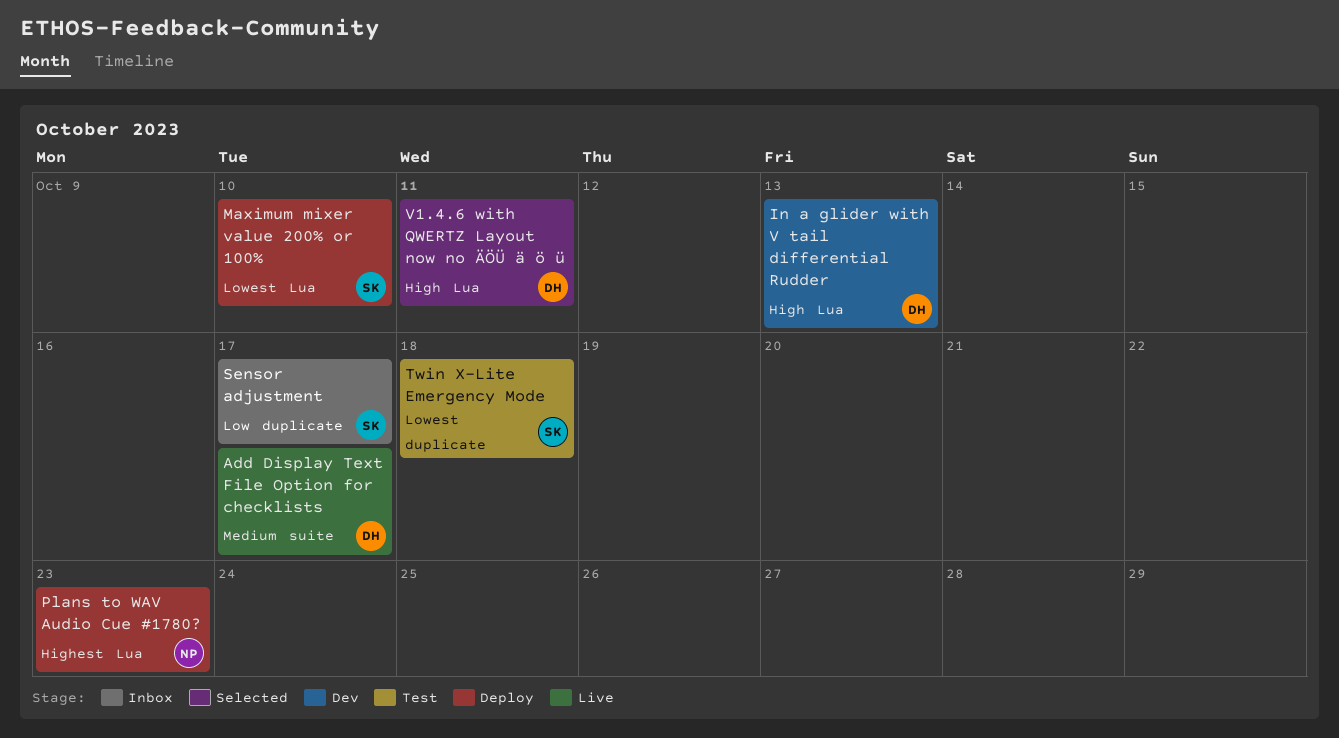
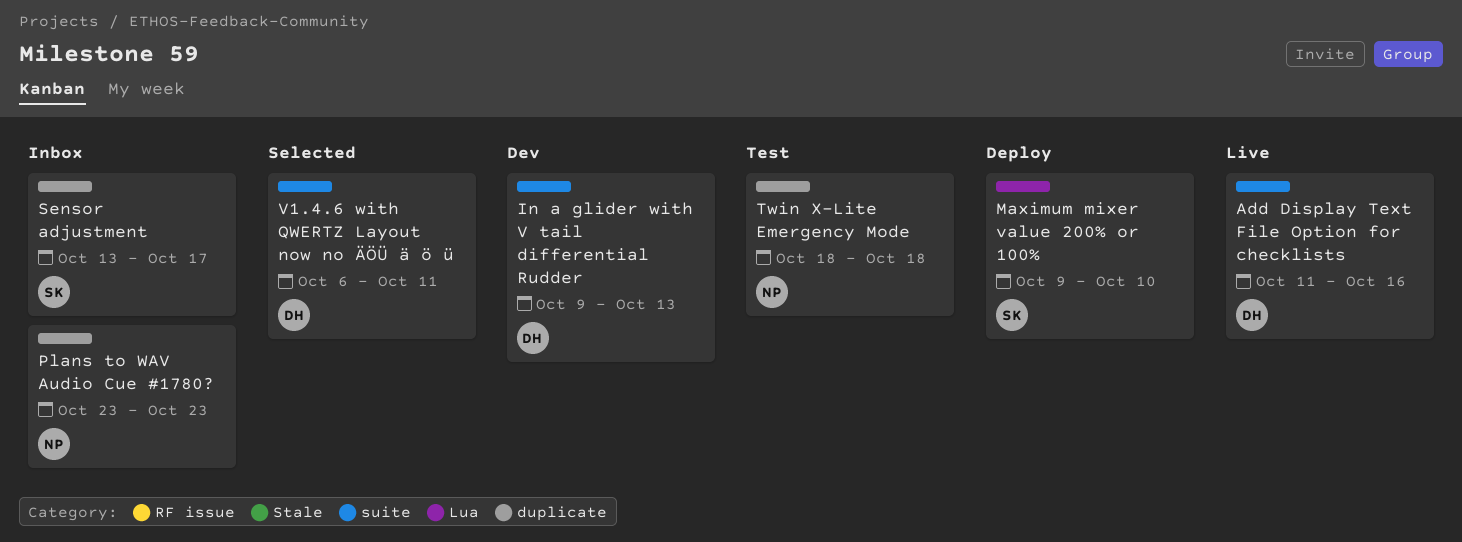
Add Display Text File Option for checklists, due: Oct 17 -> Oct 16
In a glider with V tail differential Rudder, label: Lua -> suite
Plans to WAV Audio Cue #1780?, status: Deploy -> Inbox
Plans to WAV Audio Cue #1780?, label: Lua -> duplicate
Twin X-Lite Emergency Mode, owner: SK -> NP
V1.4.6 with QWERTZ Layout now no ÄÖÜ ä ö ü, label: Lua -> suite

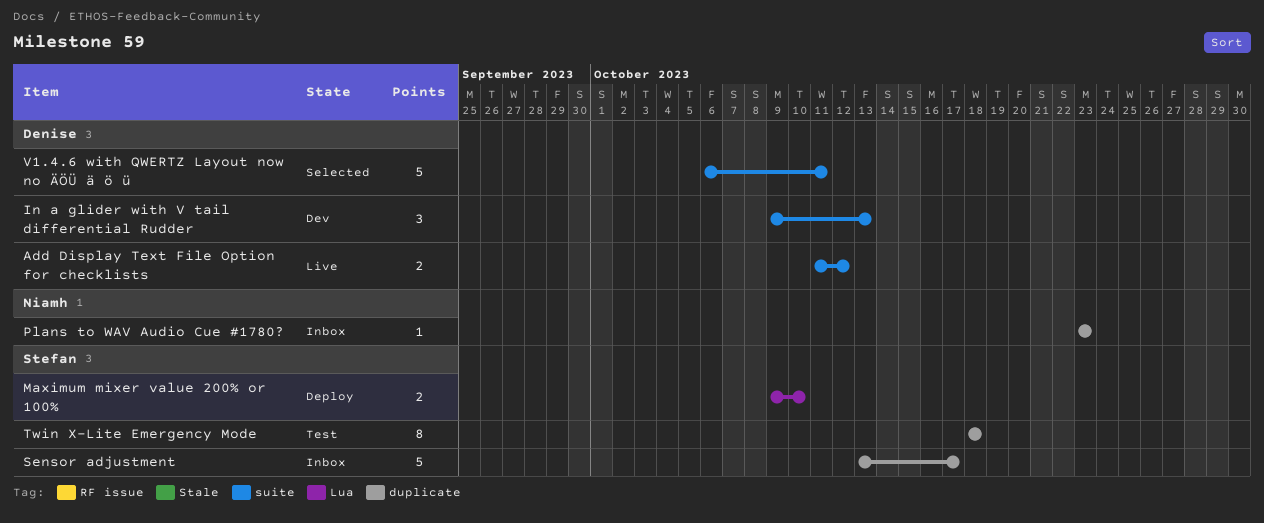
Add Display Text File Option for checklists, due: Oct 16 -> Oct 12
Twin X-Lite Emergency Mode, owner: Niamh -> Stefan

